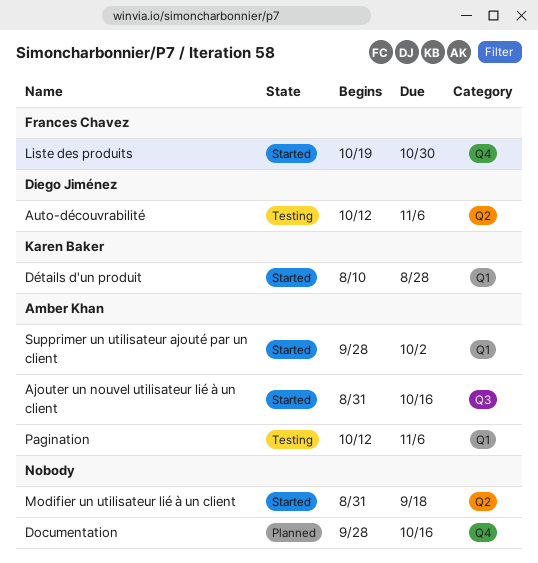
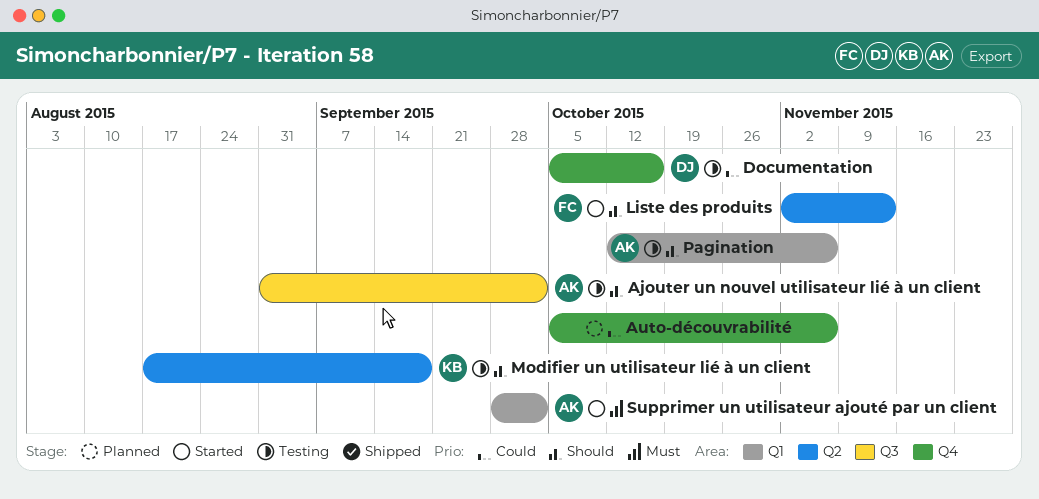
Ajouter un nouvel utilisateur lié à un client, status: Started -> Testing
Ajouter un nouvel utilisateur lié à un client, due: Oct 16 -> Oct 2
Auto-découvrabilité, status: Testing -> Planned
Auto-découvrabilité, owner: Diego Jiménez -> none
Auto-découvrabilité, label: Q2 -> Q4
Auto-découvrabilité, start: Oct 12 -> Oct 5
Documentation, status: Planned -> Testing
Documentation, owner: none -> Diego Jiménez
Documentation, start: Sep 28 -> Oct 5
Détails d'un produit: present -> none
Liste des produits, label: Q4 -> Q2
Liste des produits, start: Oct 19 -> Nov 2
Liste des produits, due: Oct 30 -> Nov 13
Modifier un utilisateur lié à un client, status: Started -> Testing
Modifier un utilisateur lié à un client, owner: none -> Karen Baker
Modifier un utilisateur lié à un client, start: Aug 31 -> Aug 17

